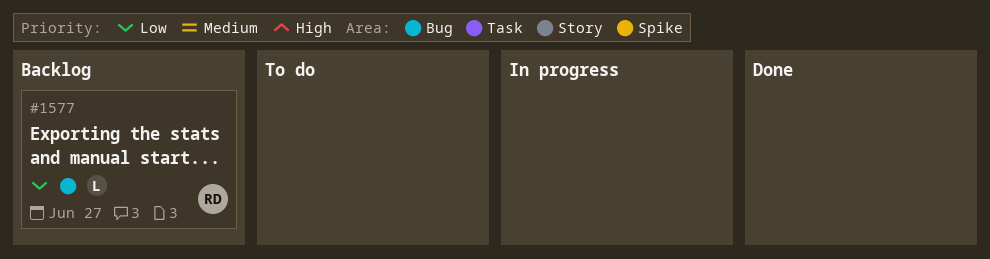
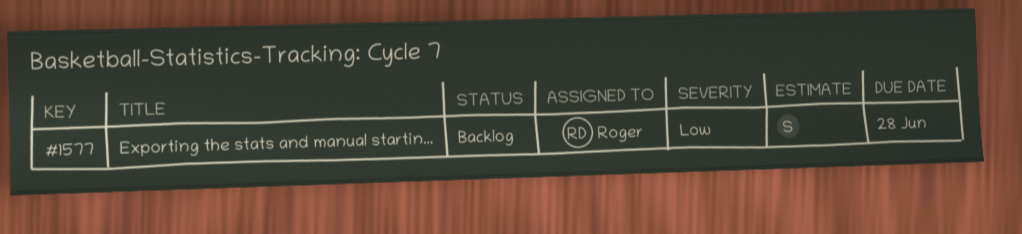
#1577, estimate: L -> S
#1577, due: Jun 27 -> Jun 28

